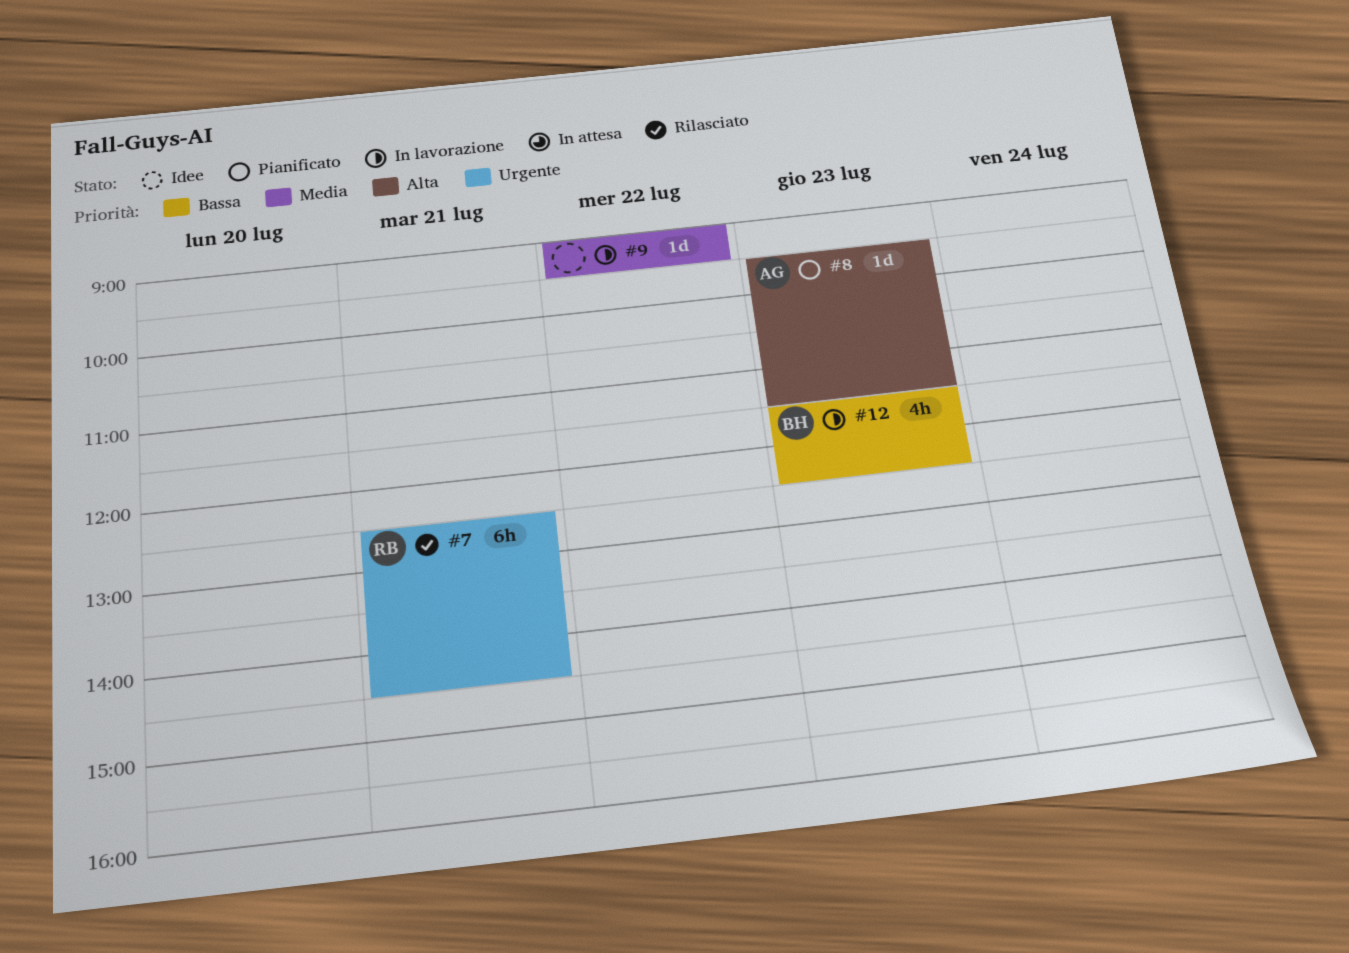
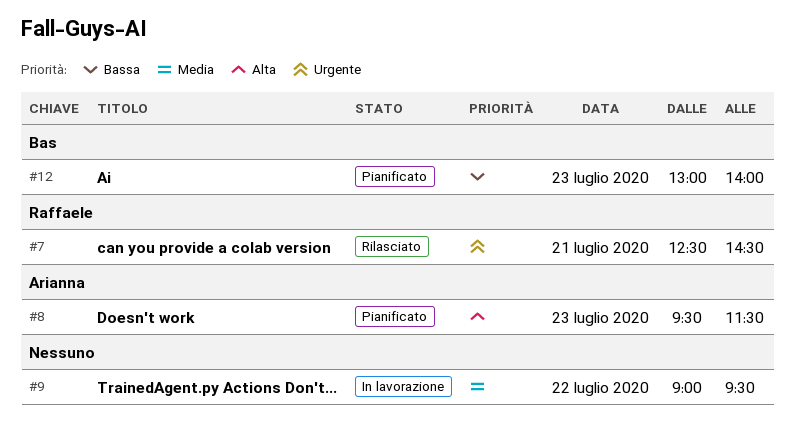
#12, status: In lavorazione -> Pianificato
#12, begins: 11:30 -> 13:00
#12, ends: 12:30 -> 14:00

